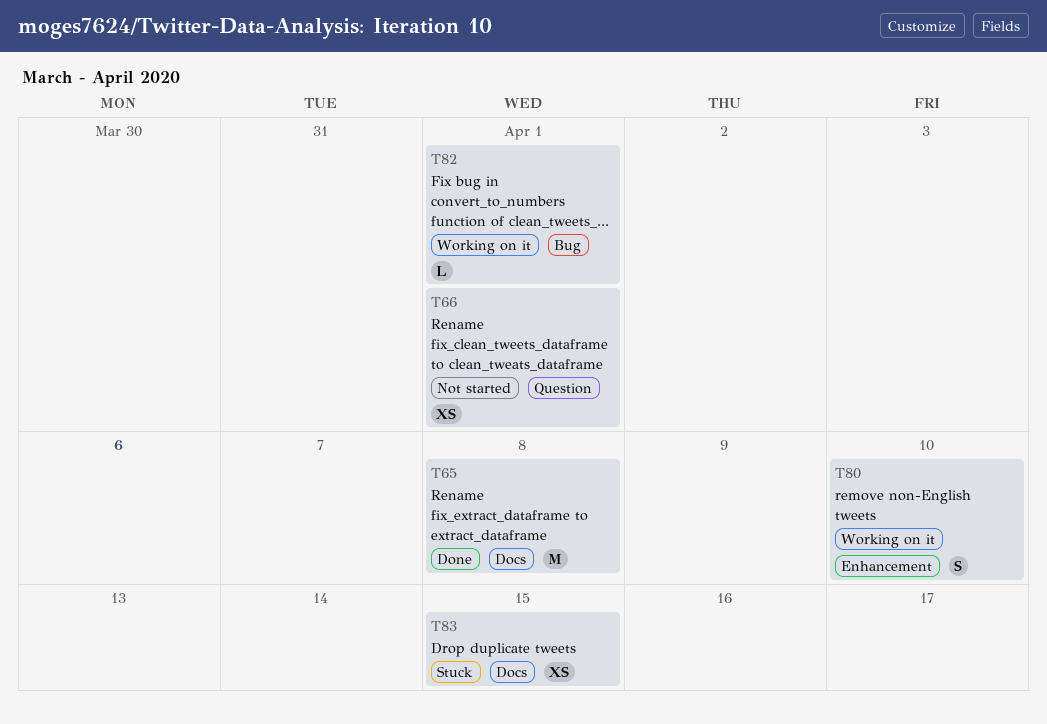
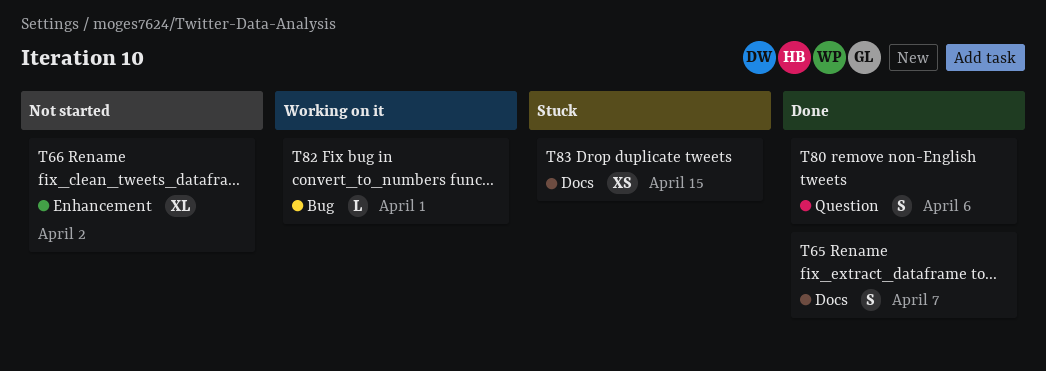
T65, estimate: M -> S
T65, due: Apr 8 -> Apr 7
T66, label: Question -> Enhancement
T66, estimate: XS -> XL
T66, due: Apr 1 -> Apr 2
T80, status: Working on it -> Done
T80, label: Enhancement -> Question
T80, due: Apr 10 -> Apr 6

